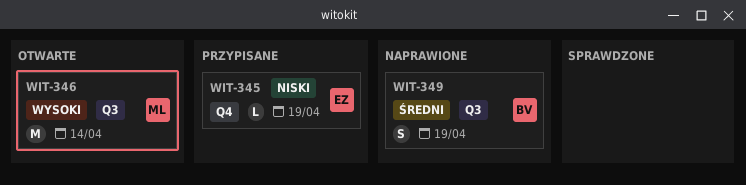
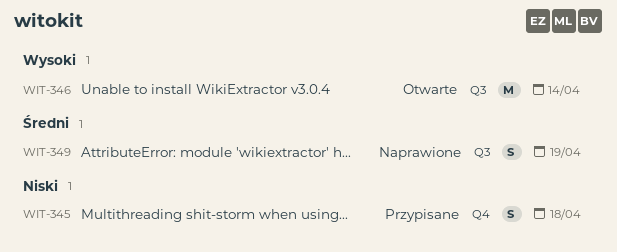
WIT-345, estimate: L -> S
WIT-345, due: Apr 19 -> Apr 18

